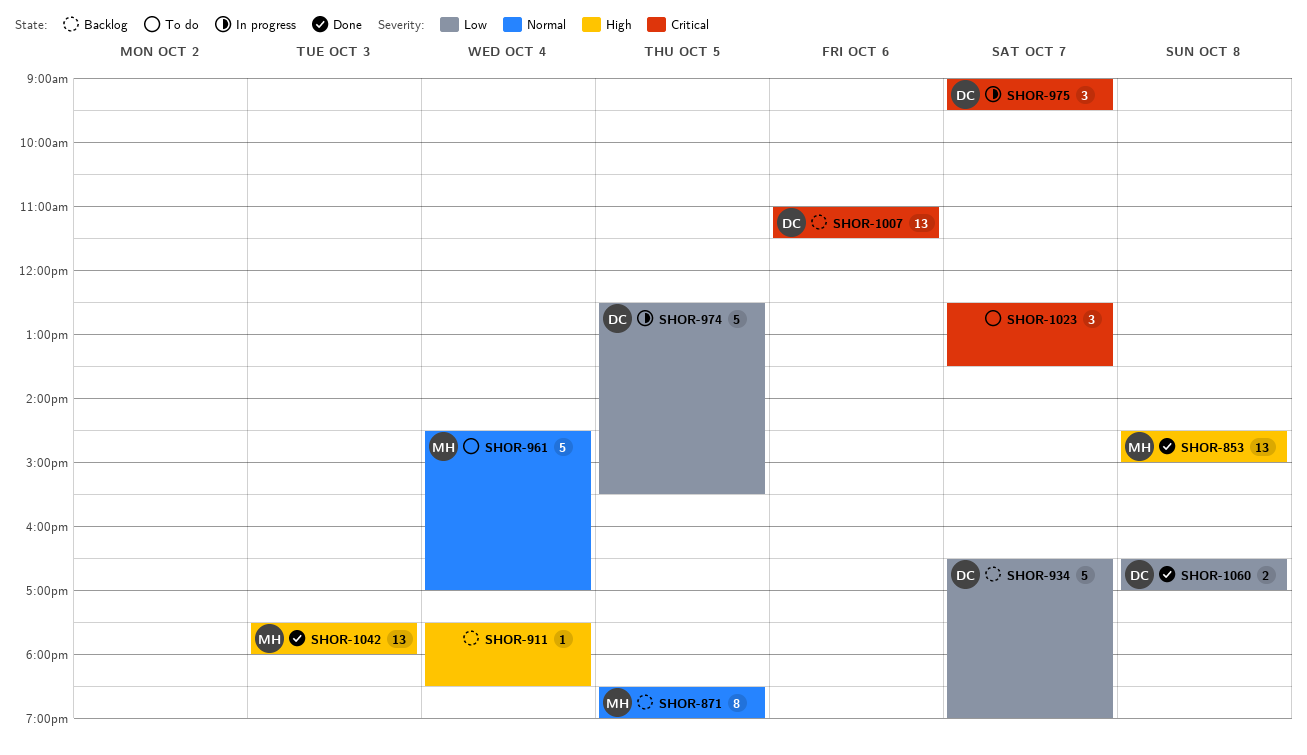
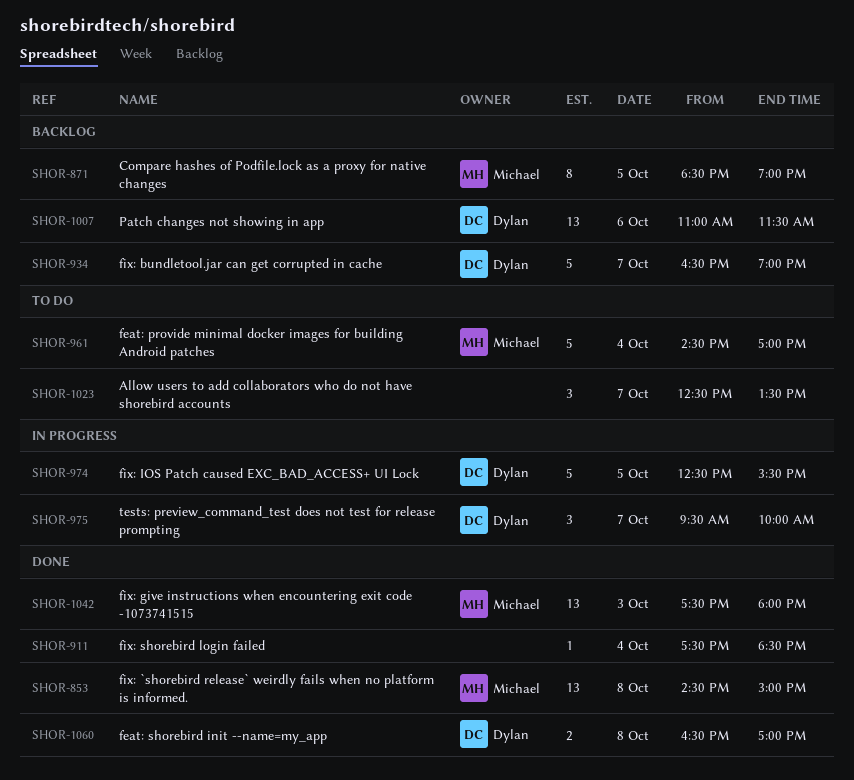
SHOR-911, status: Backlog -> Done
SHOR-975, begins: 09:00 -> 09:30
SHOR-975, ends: 09:30 -> 10:00

